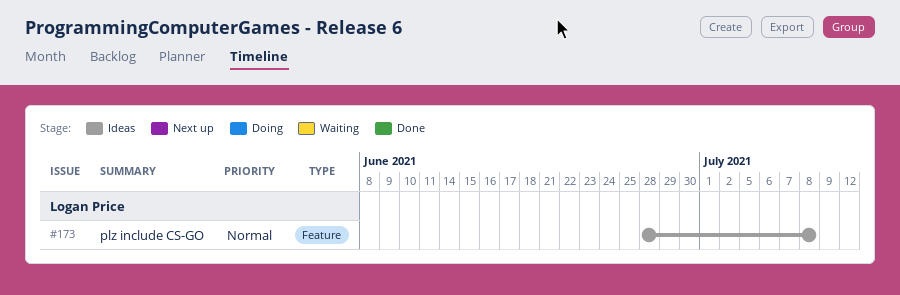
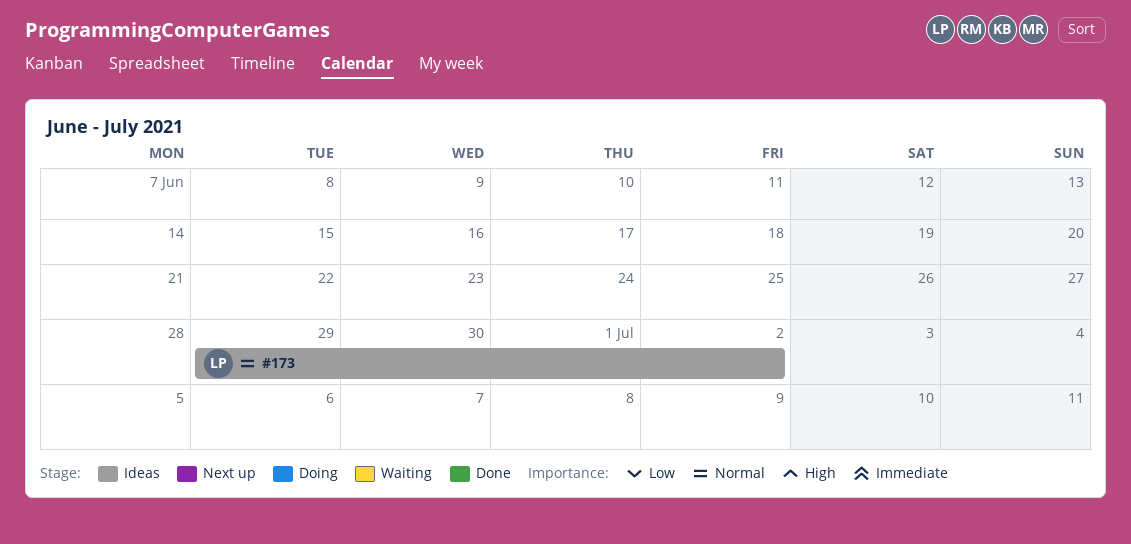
#173, start: Jun 28 -> Jun 29
#173, due: Jul 8 -> Jul 2

